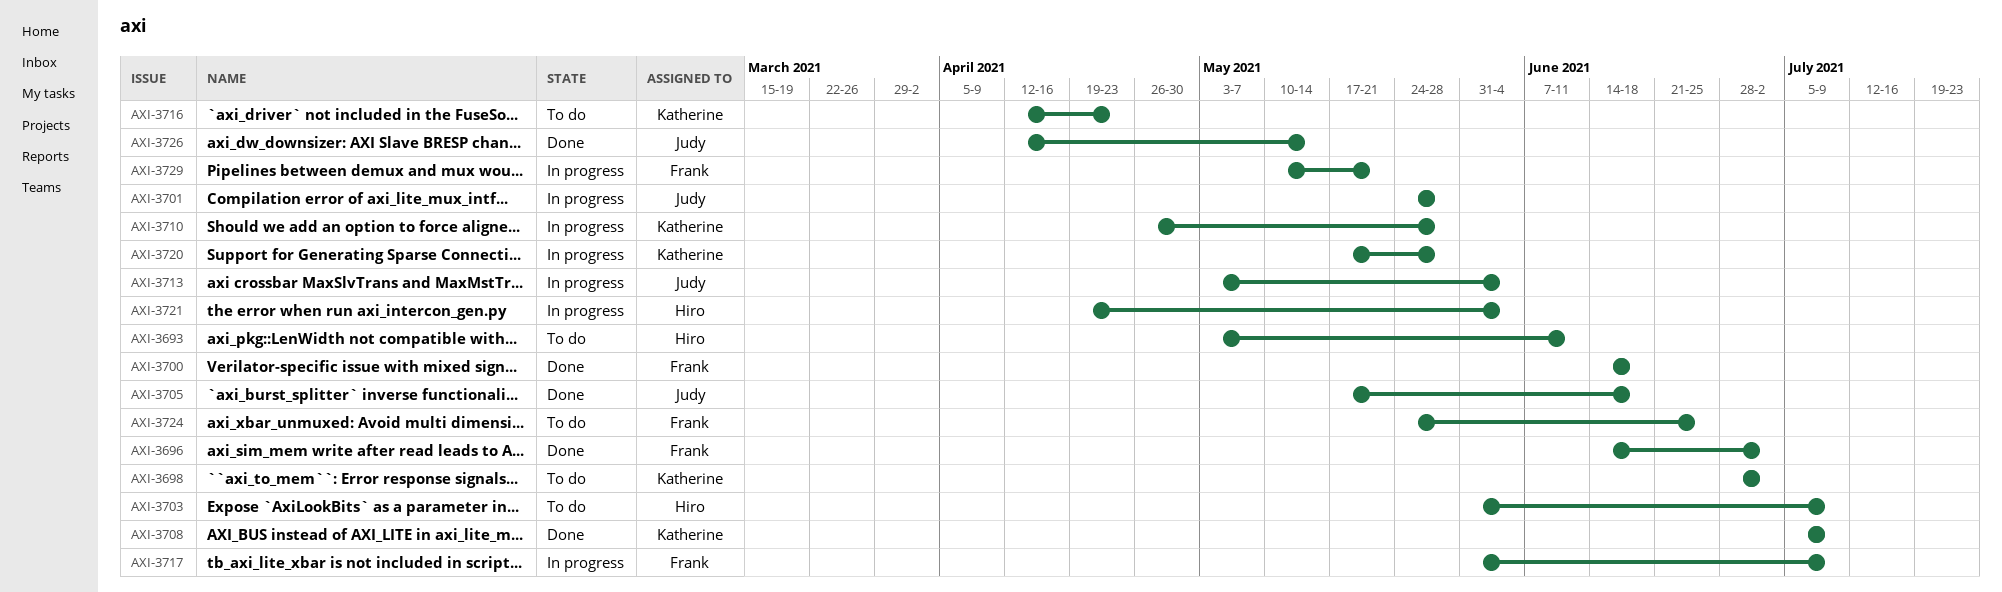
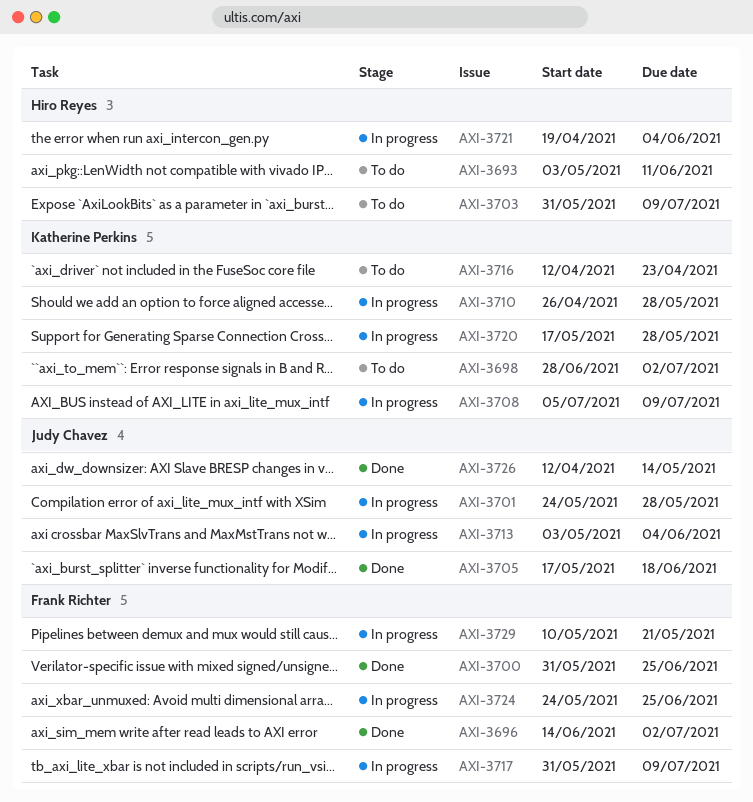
AXI-3700, start: Jun 14 -> May 31
AXI-3700, due: Jun 18 -> Jun 25
AXI-3708, status: Done -> In progress
AXI-3724, status: To do -> In progress

